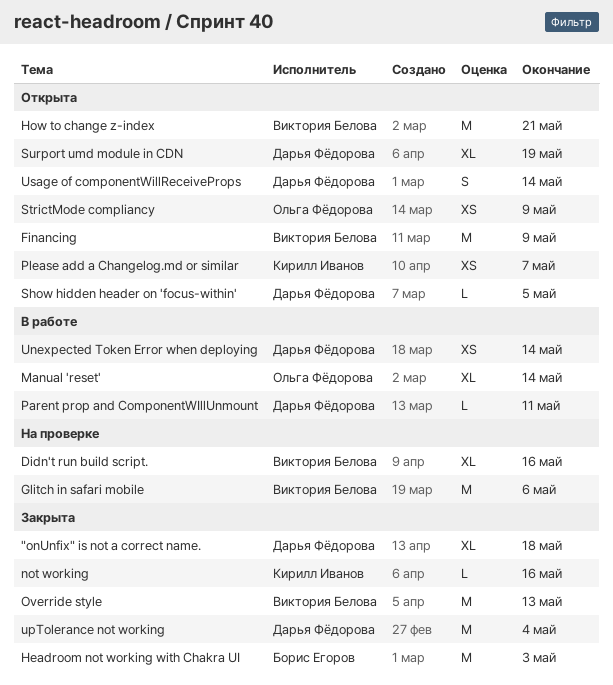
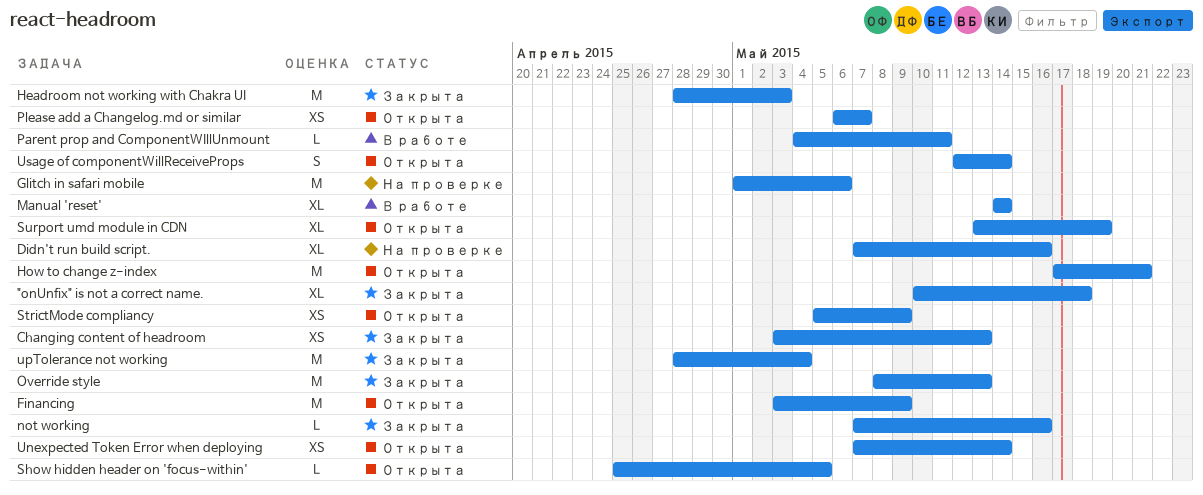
Changing content of headroom: none -> present
Unexpected Token Error when deploying, status: В работе -> Открыта

